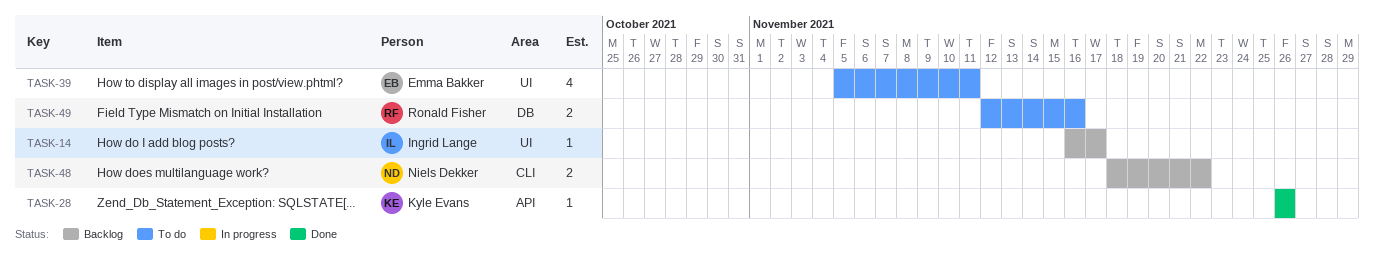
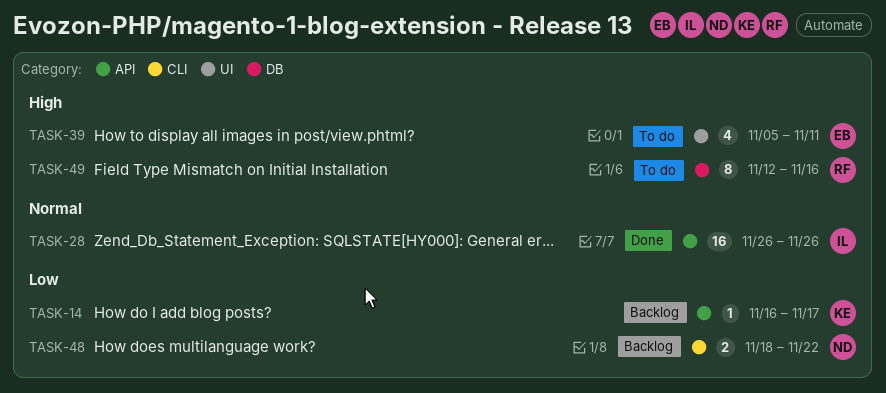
TASK-14, owner: Ingrid Lange -> Kyle Evans
TASK-14, label: UI -> API
TASK-28, owner: Kyle Evans -> Ingrid Lange
TASK-28, estimate: 1 -> 16
TASK-49, estimate: 2 -> 8

